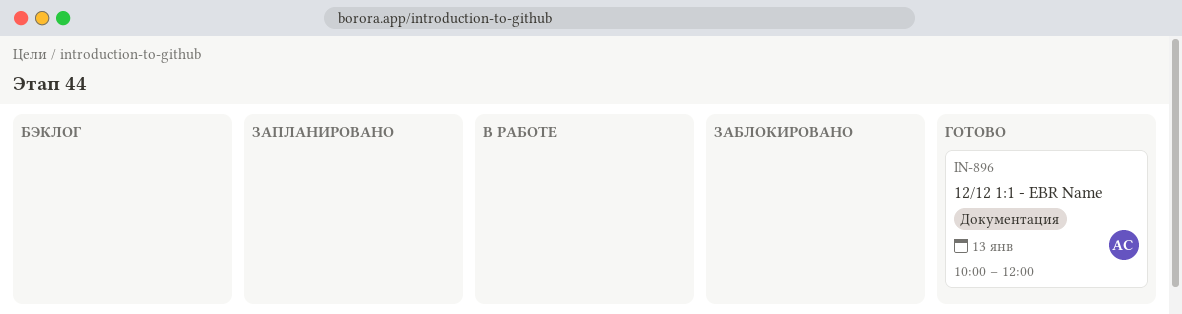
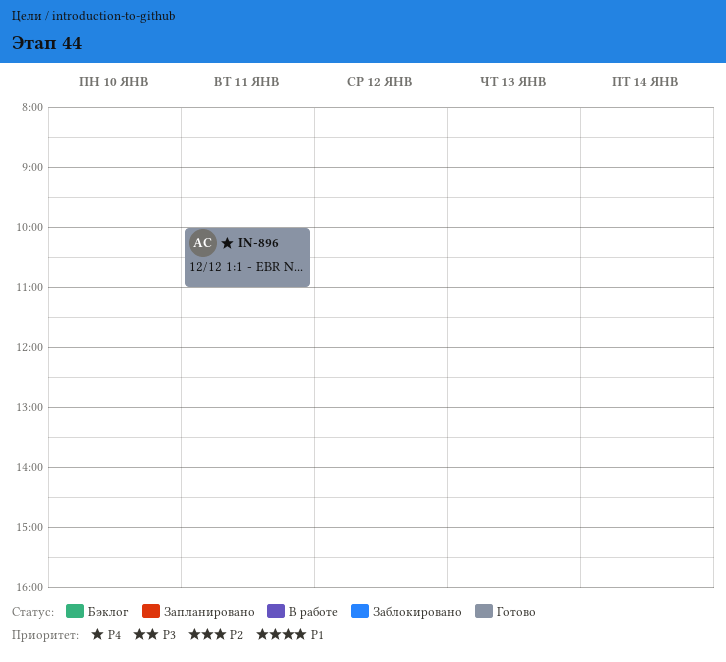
IN-896, day: Jan 13 -> Jan 11
IN-896, ends: 12:00 -> 11:00

